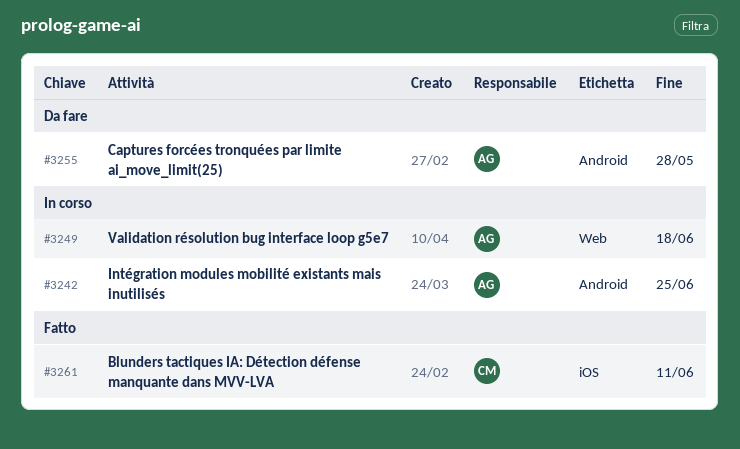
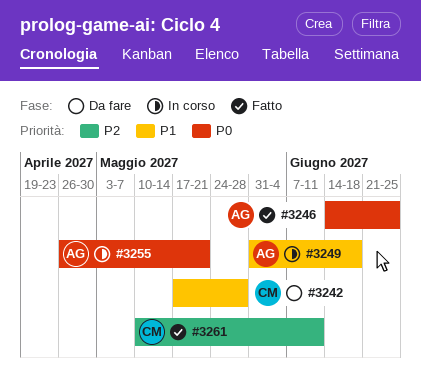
#3242, status: In corso -> Da fare
#3242, owner: AG -> CM
#3242, due: Jun 25 -> May 28
#3246: none -> present
#3255, status: Da fare -> In corso
#3255, due: May 28 -> May 21

